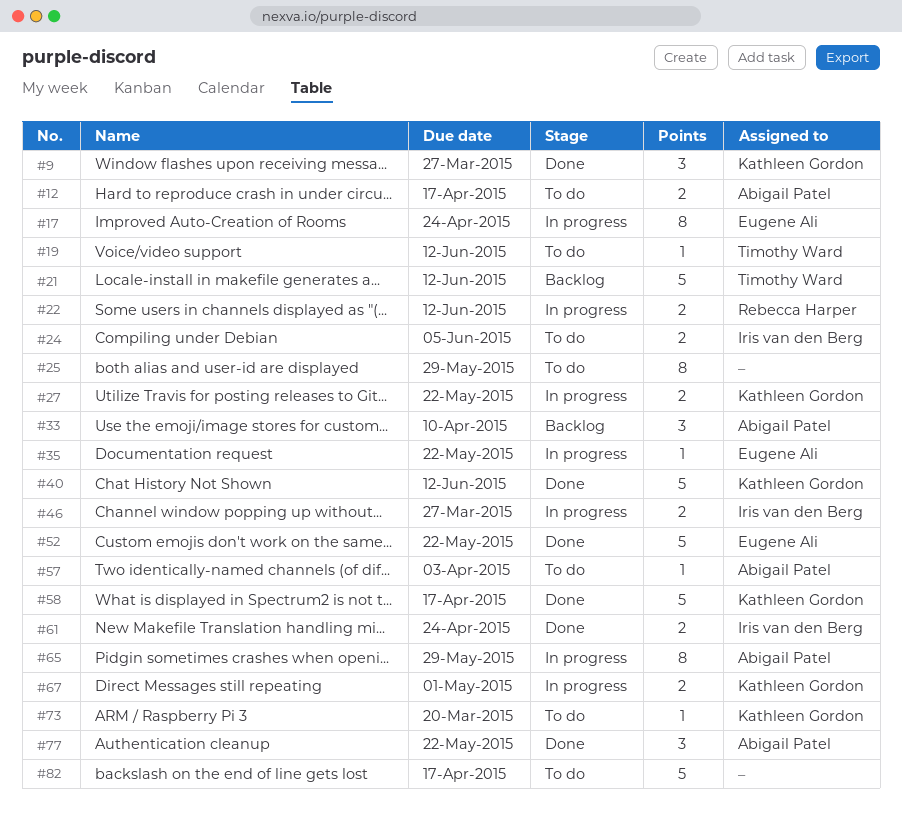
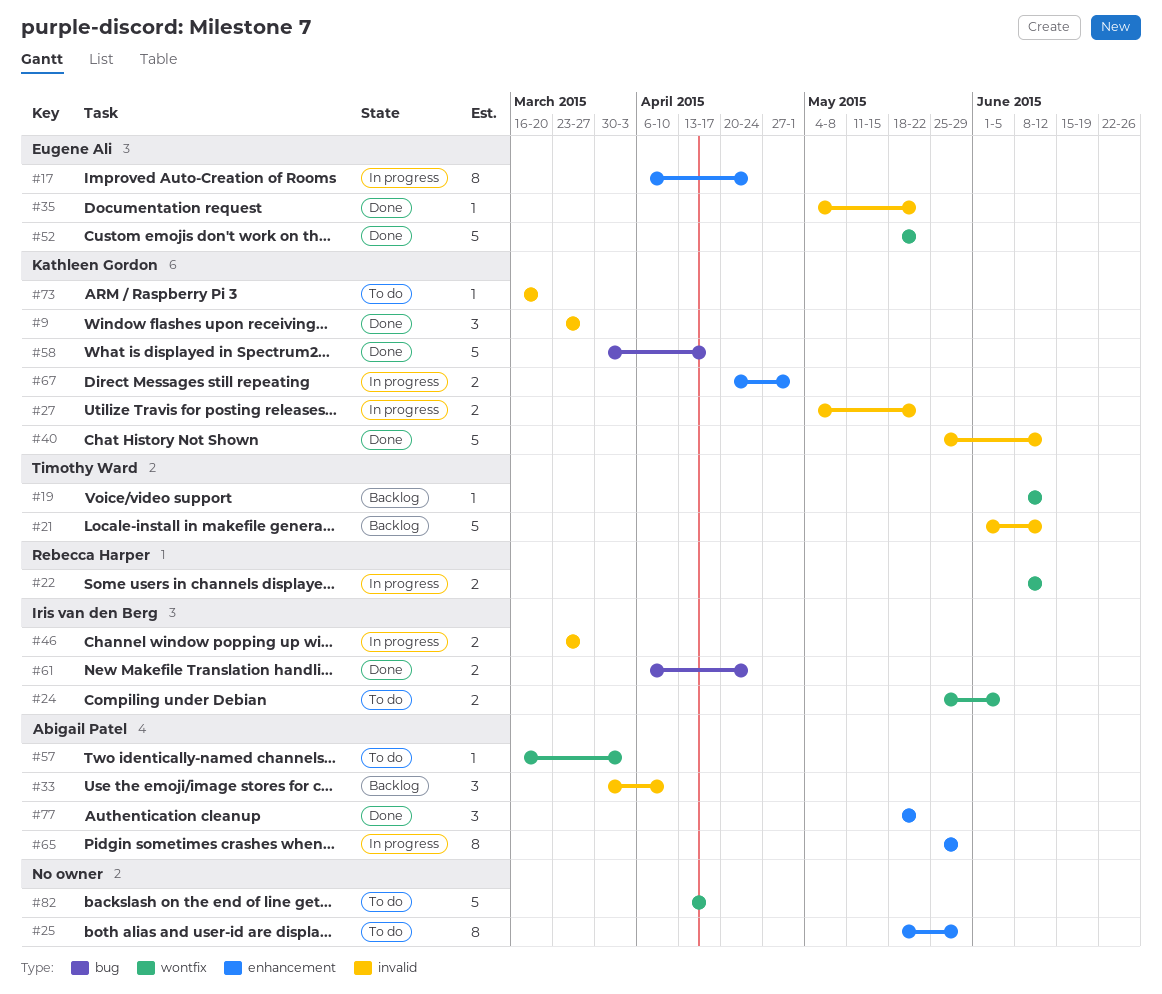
#12: present -> none
#19, status: To do -> Backlog
#35, status: In progress -> Done

